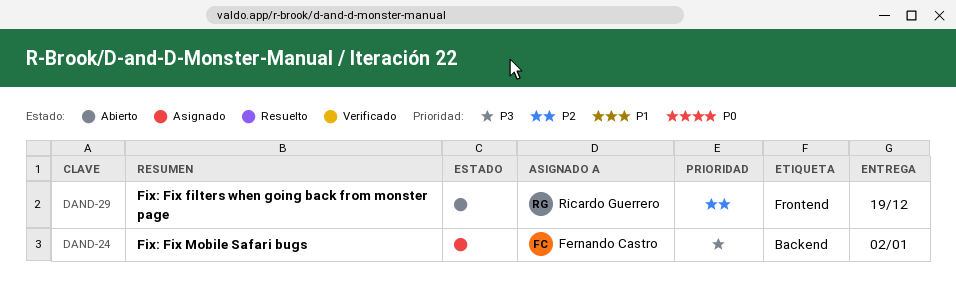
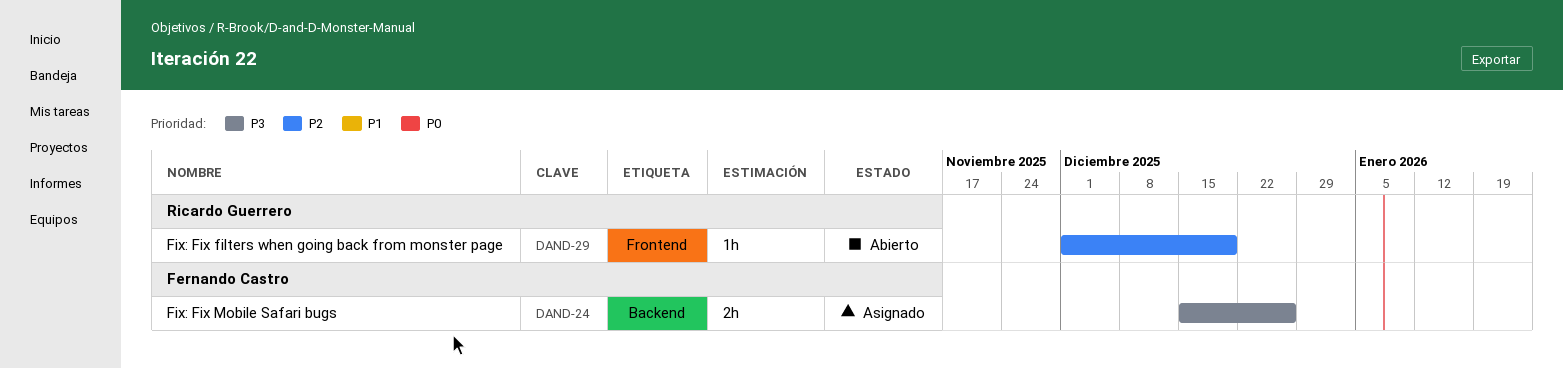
DAND-24, due: Jan 2 -> Dec 26

